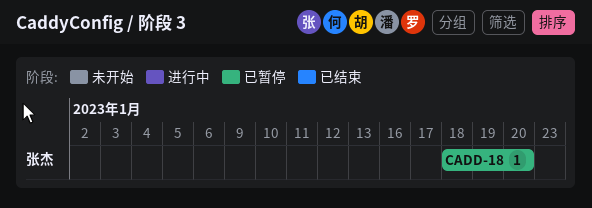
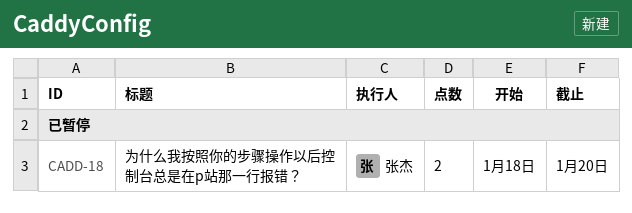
CADD-18, estimate: 1 -> 2

